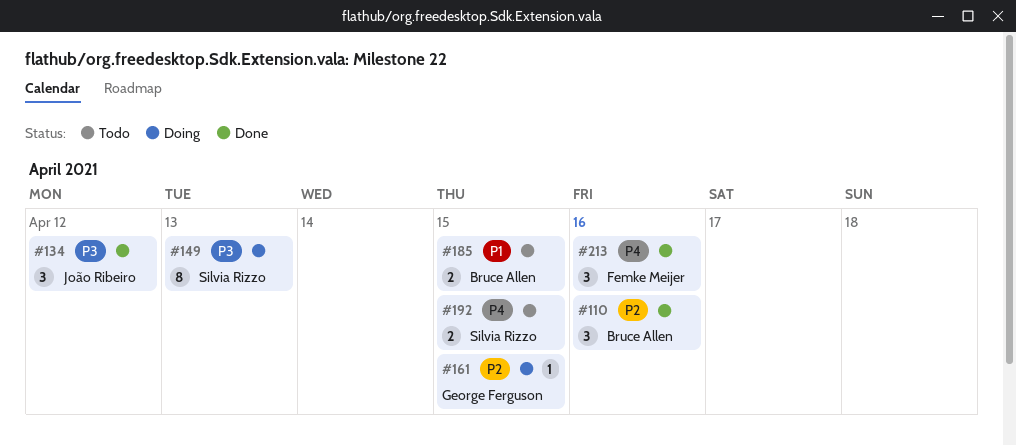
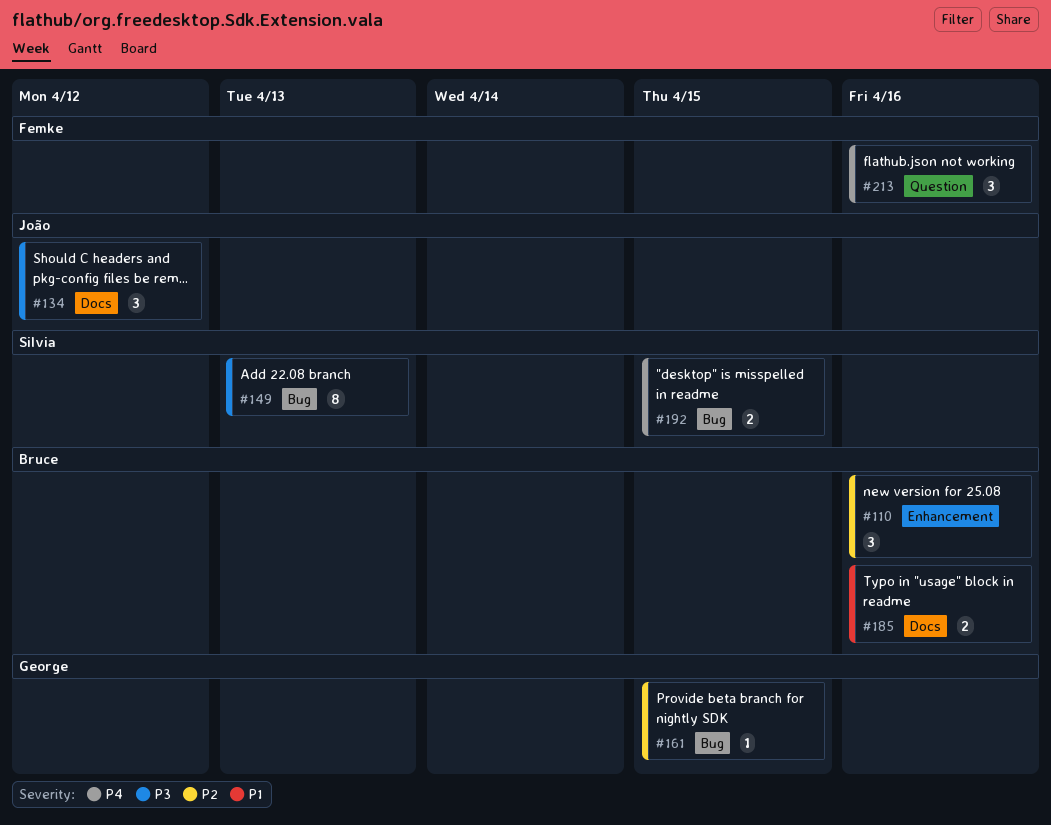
#185, due: Apr 15 -> Apr 16

